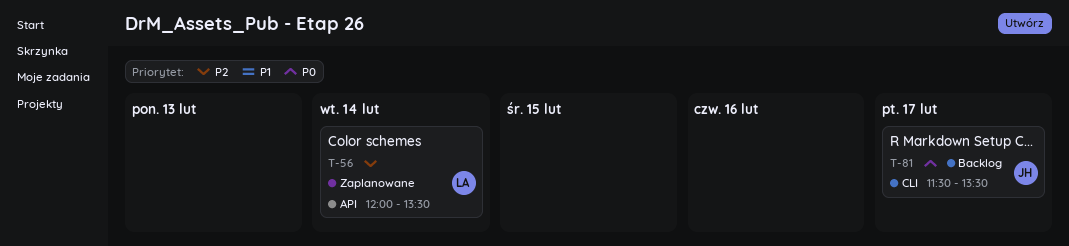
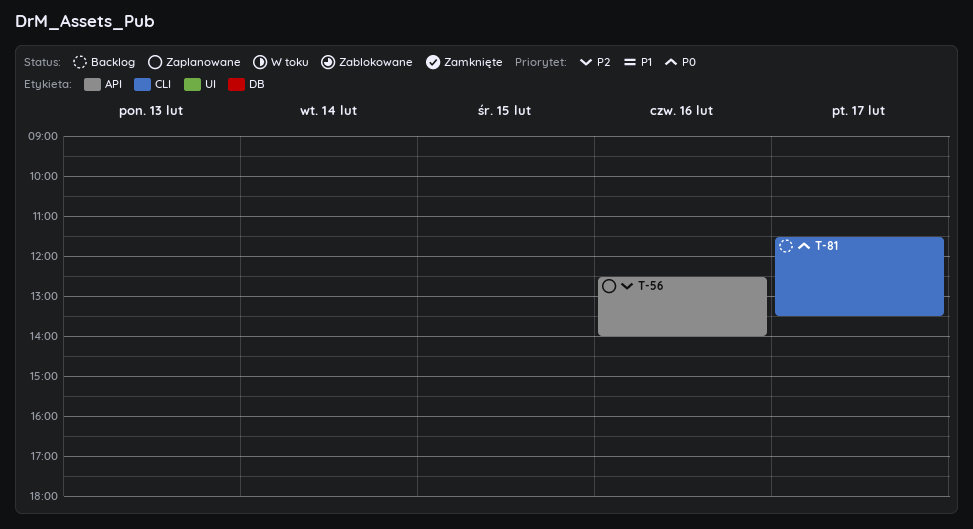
T-56, day: Feb 14 -> Feb 16
T-56, begins: 12:00 -> 12:30
T-56, ends: 13:30 -> 14:00

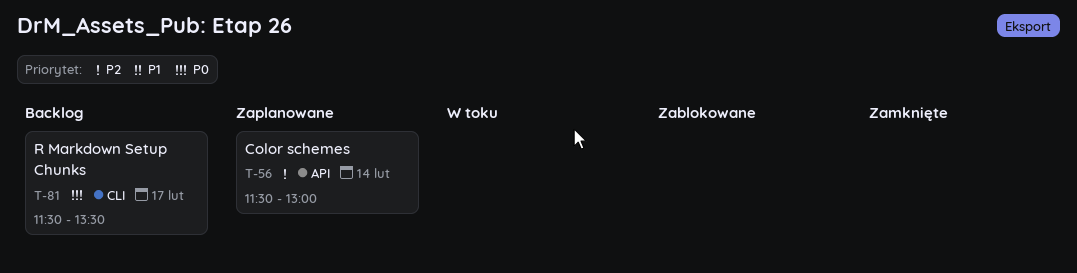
T-56, day: Feb 16 -> Feb 14
T-56, begins: 12:30 -> 11:30
T-56, ends: 14:00 -> 13:00

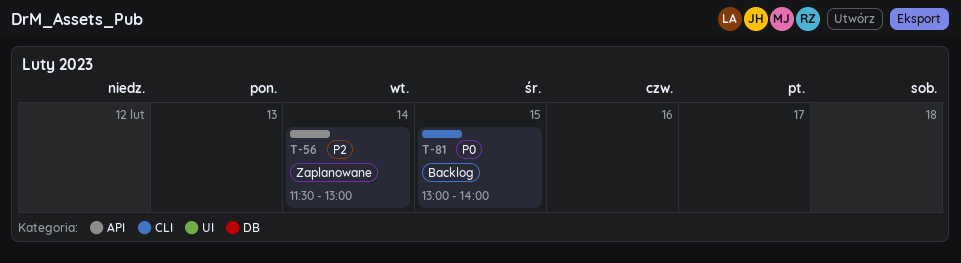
T-81, day: Feb 17 -> Feb 15
T-81, begins: 11:30 -> 13:00
T-81, ends: 13:30 -> 14:00

